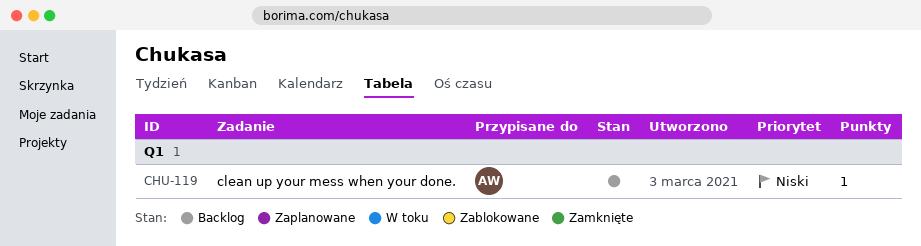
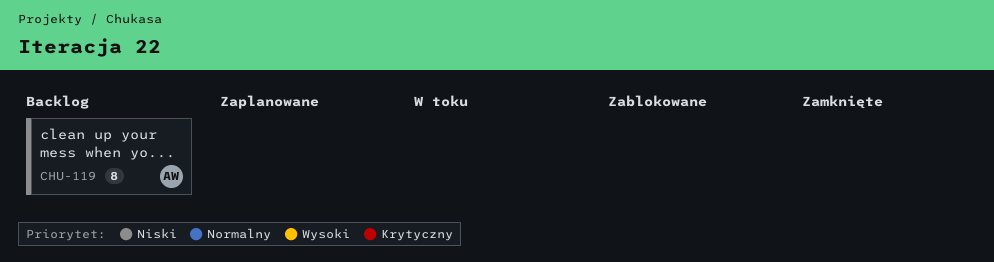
CHU-119, estimate: 1 -> 8

